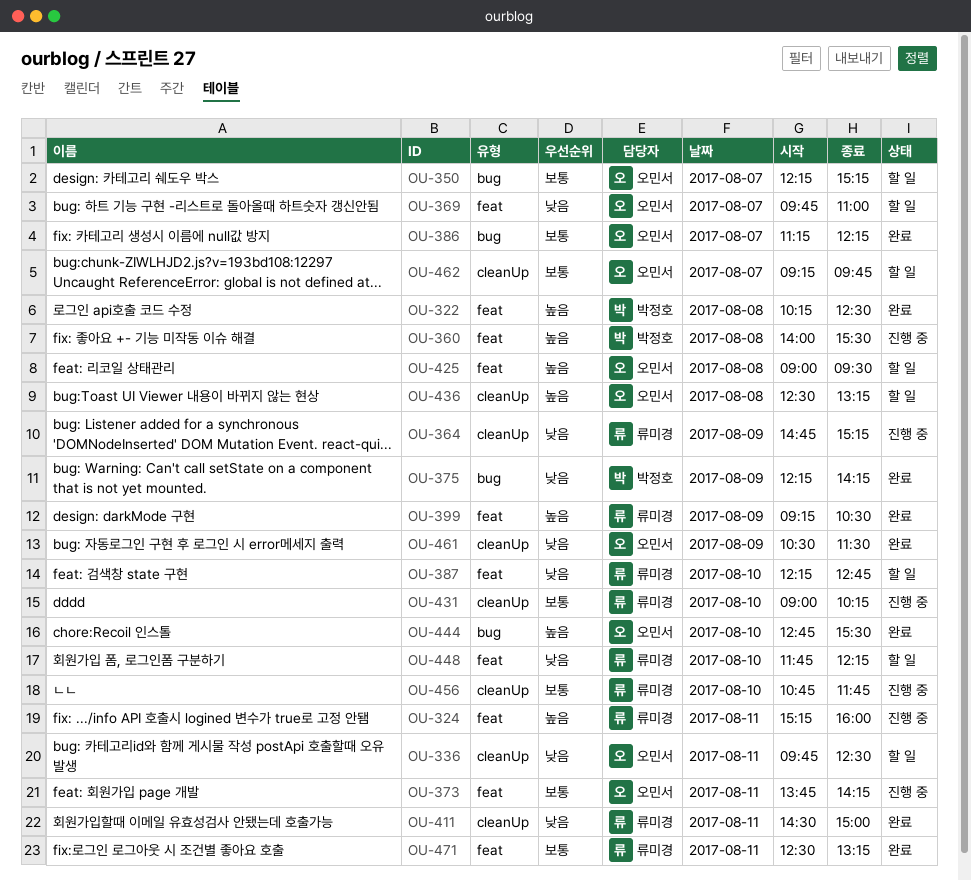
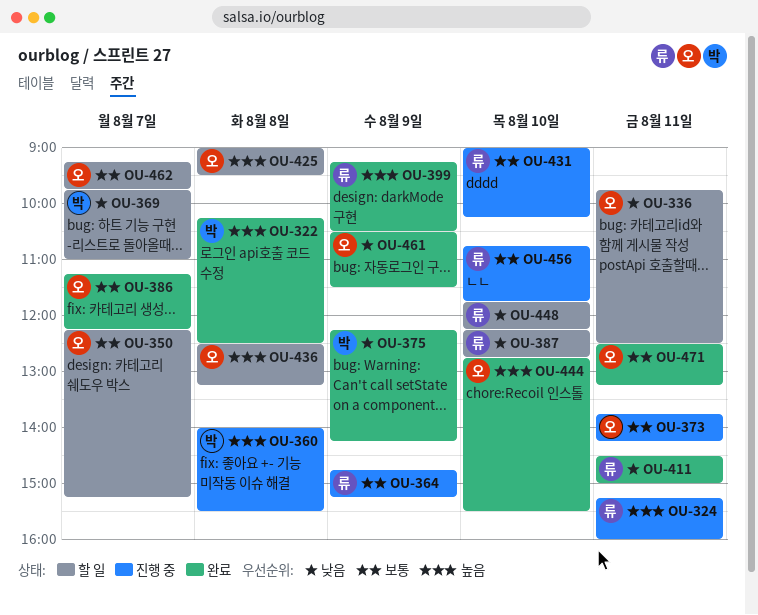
OU-364, priority: 낮음 -> 보통
OU-369, owner: 오민서 -> 박정호
OU-471, owner: 류미경 -> 오민서

